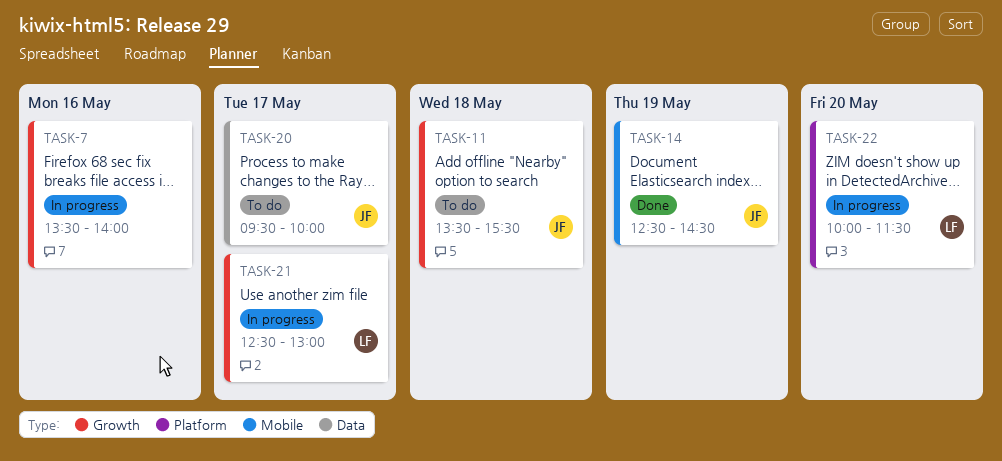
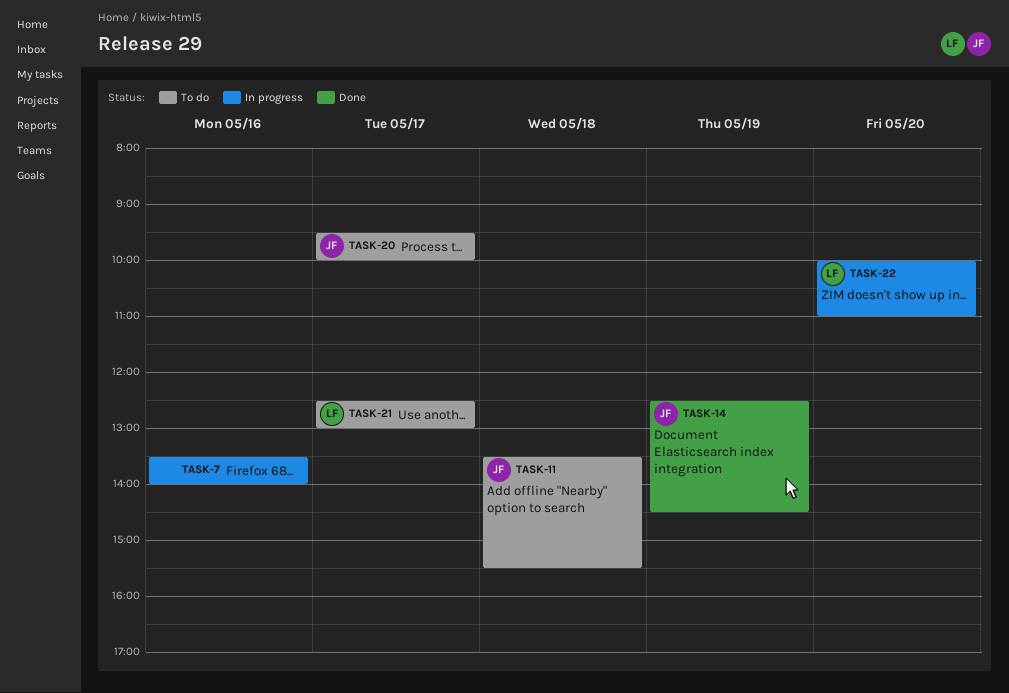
TASK-21, status: In progress -> To do
TASK-22, ends: 11:30 -> 11:00

